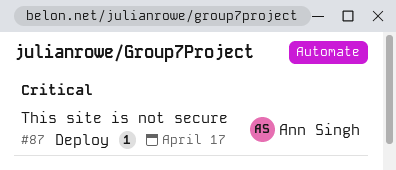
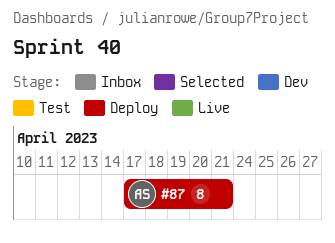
#87, estimate: 1 -> 8
#87, due: Apr 17 -> Apr 21

